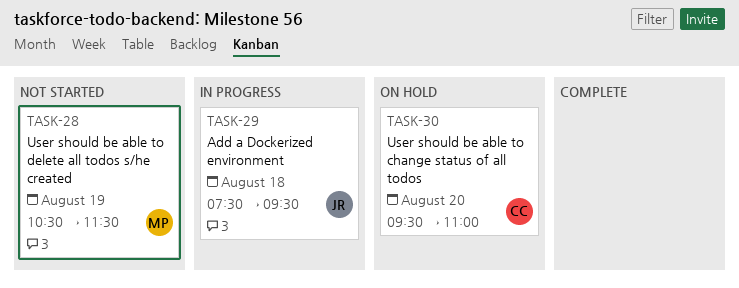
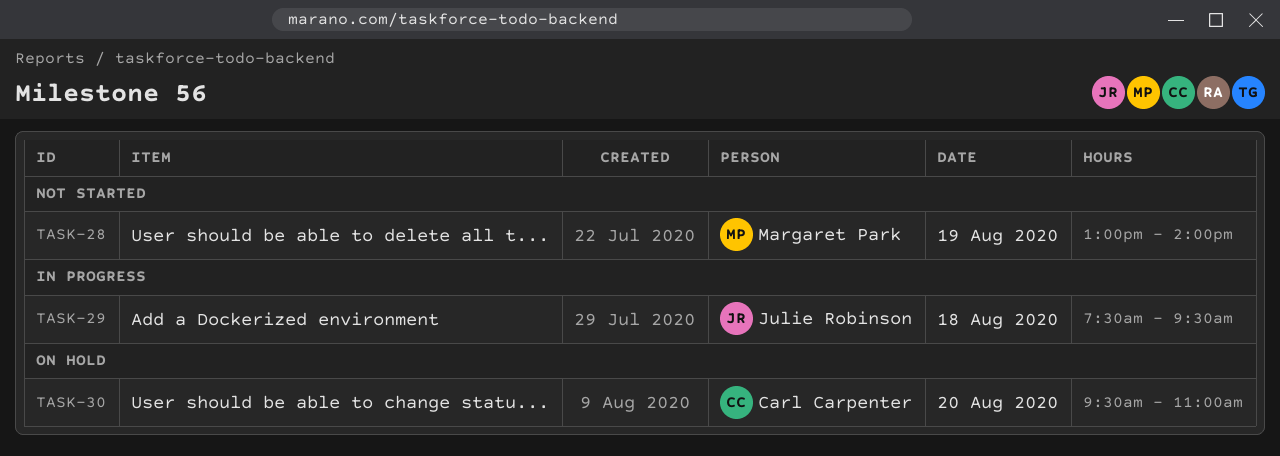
TASK-28, begins: 10:30 -> 13:00
TASK-28, ends: 11:30 -> 14:00

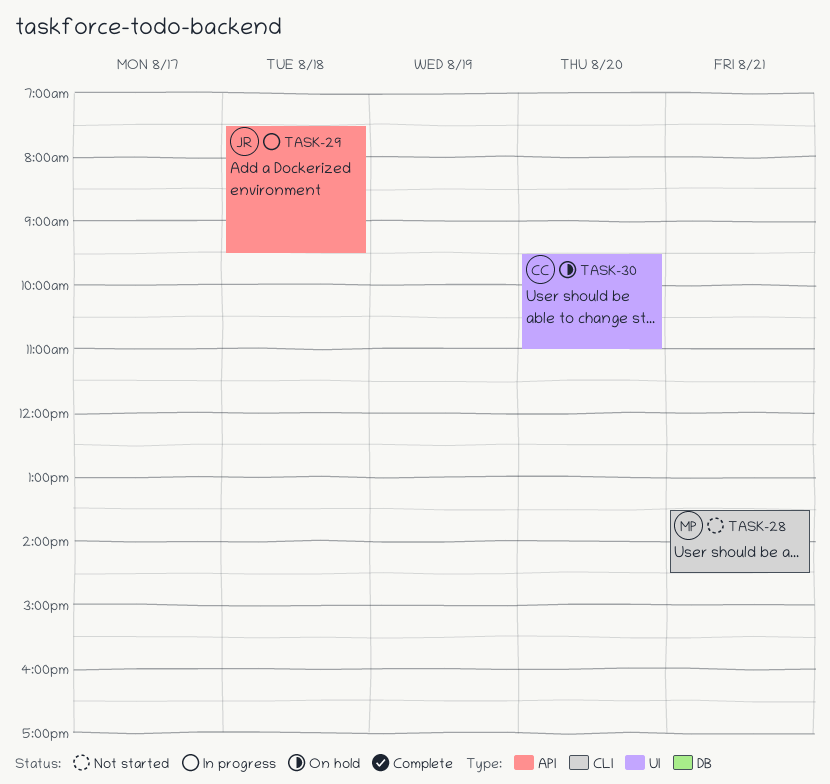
TASK-28, day: Aug 19 -> Aug 21
TASK-28, begins: 13:00 -> 13:30
TASK-28, ends: 14:00 -> 14:30

